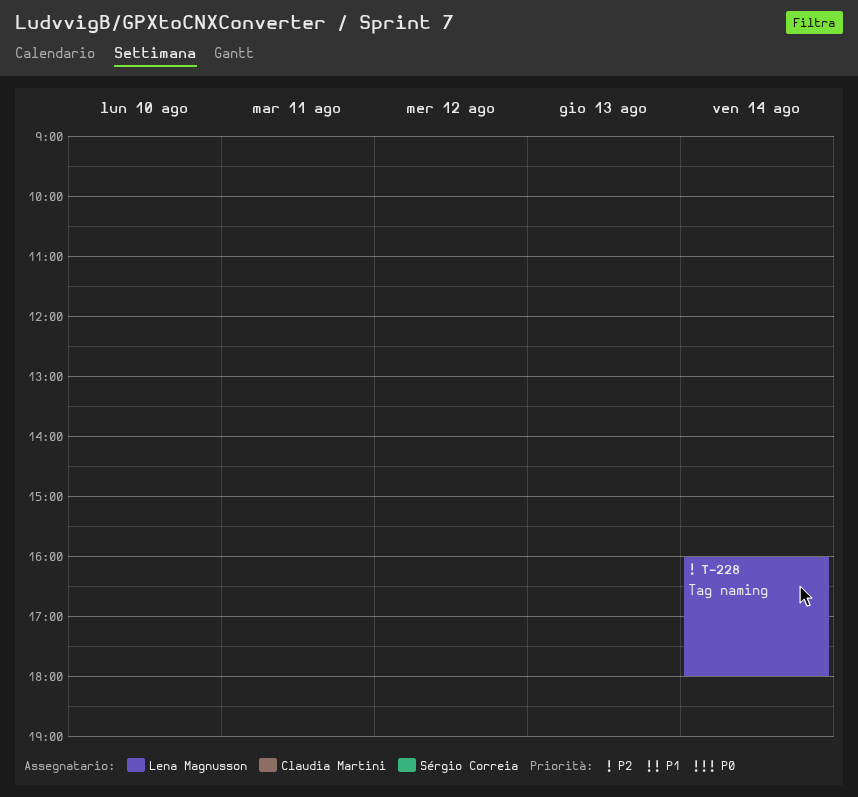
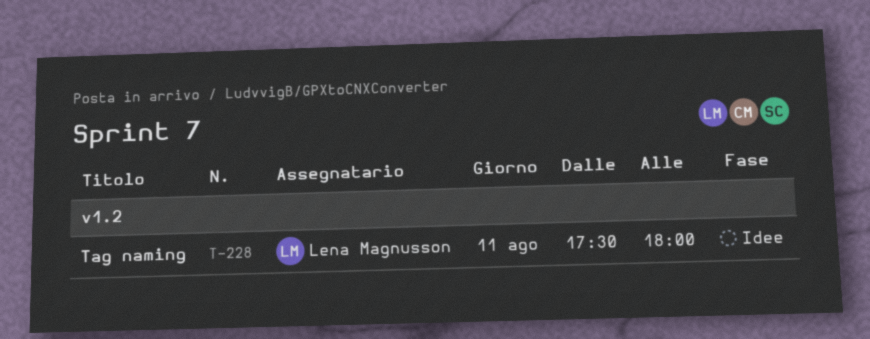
T-228, day: Aug 14 -> Aug 11
T-228, begins: 16:00 -> 17:30

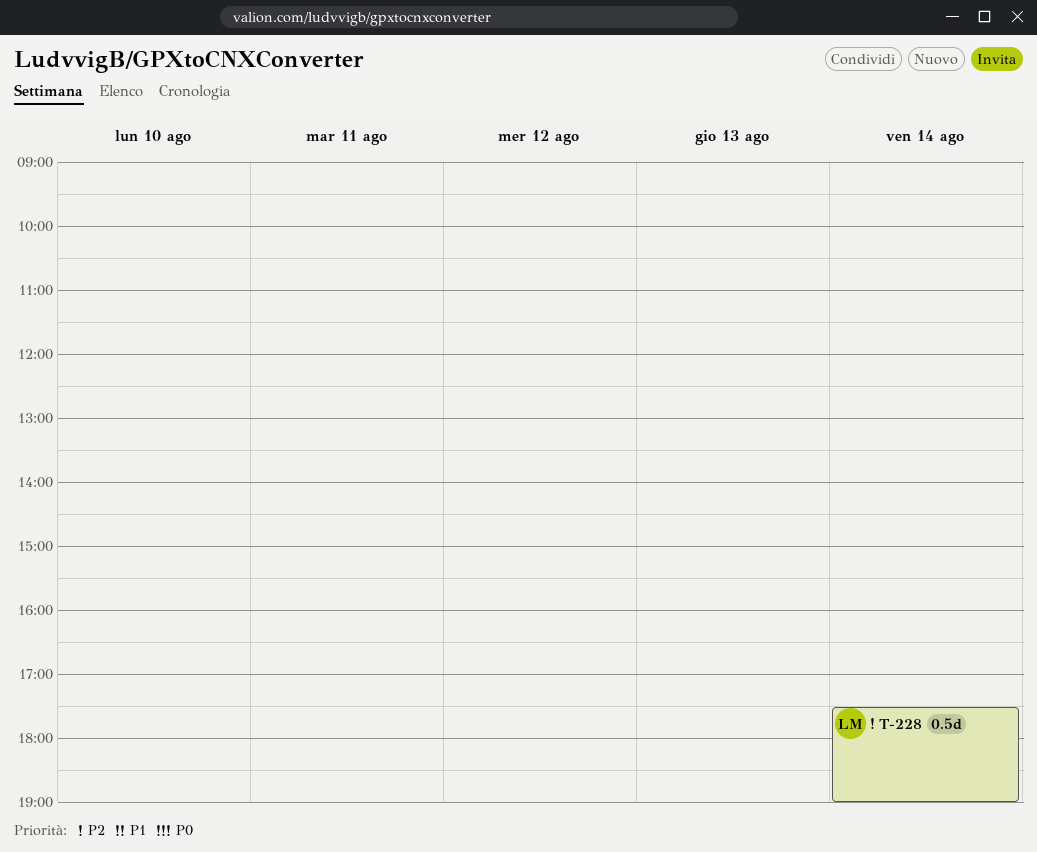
T-228, day: Aug 11 -> Aug 14
T-228, ends: 18:00 -> 19:00

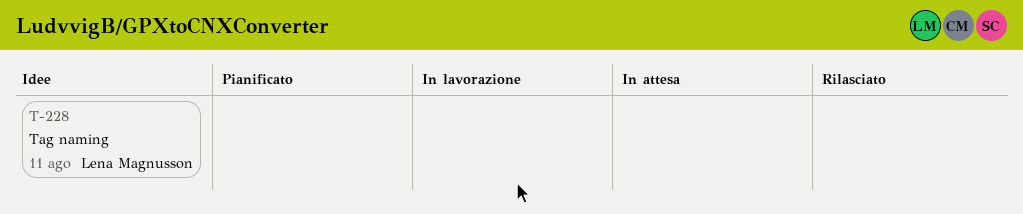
T-228, day: Aug 14 -> Aug 11

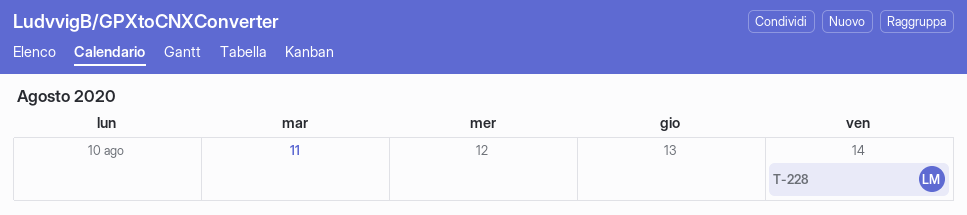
T-228, day: Aug 11 -> Aug 14

